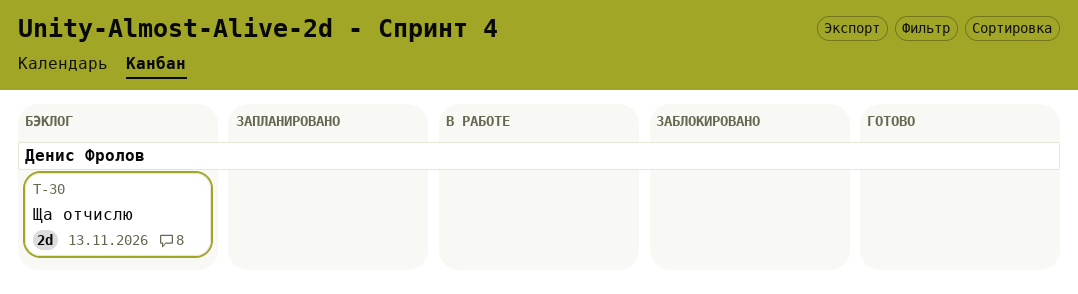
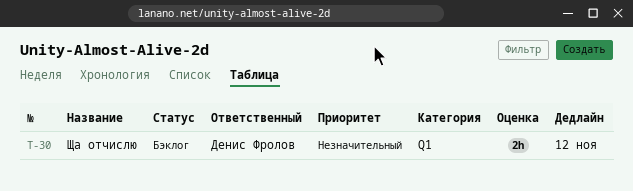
T-30, estimate: 2d -> 2h
T-30, due: Nov 13 -> Nov 12

